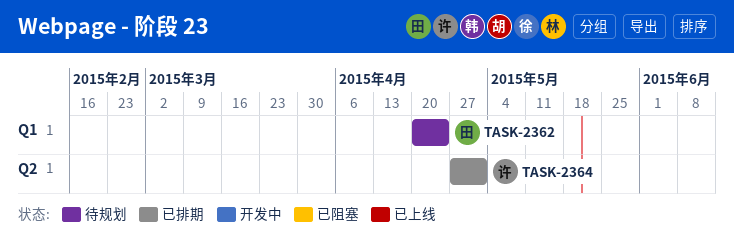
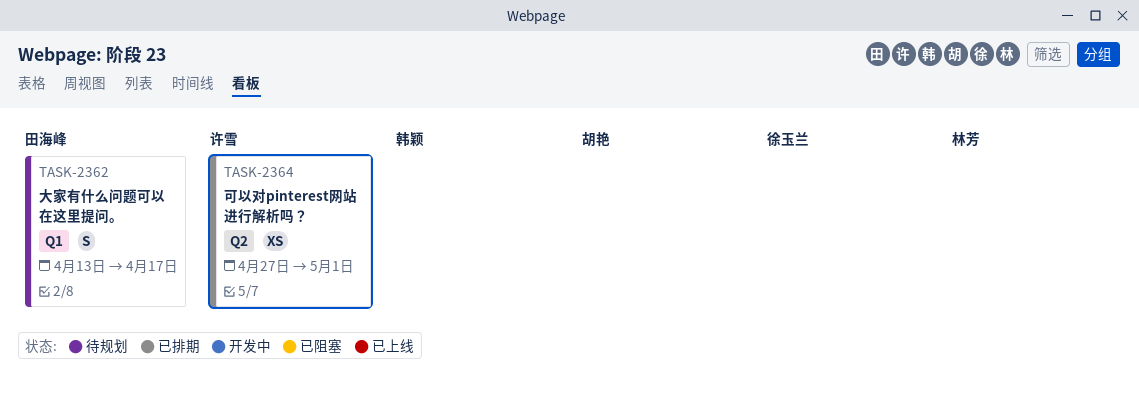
TASK-2362, start: Apr 20 -> Apr 13
TASK-2362, due: Apr 24 -> Apr 17

